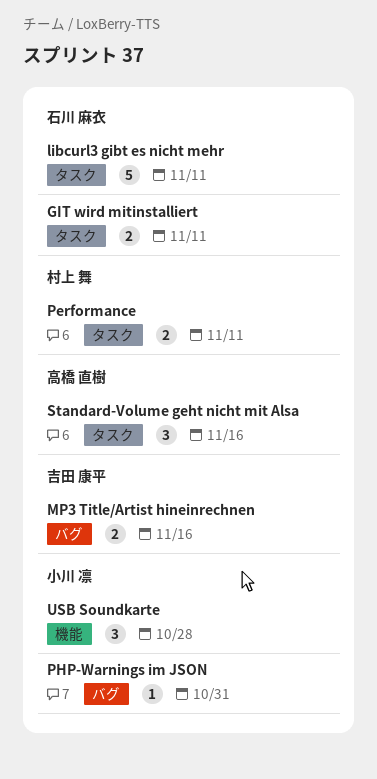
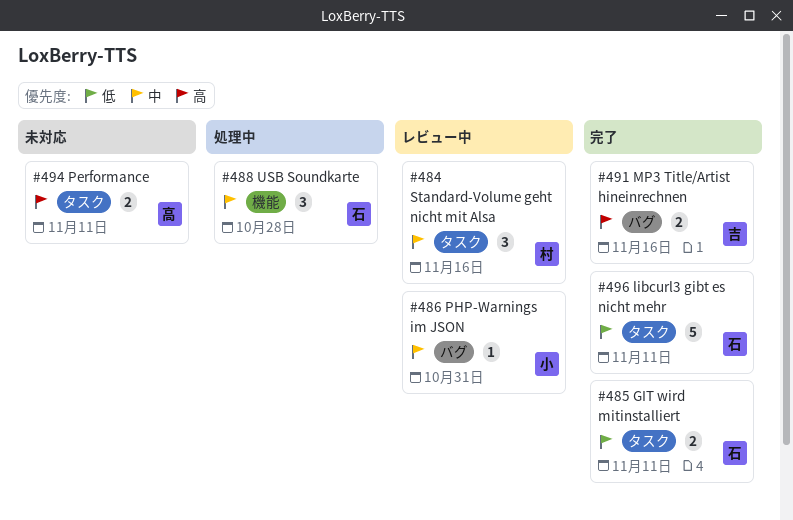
Performance, owner: 村上 舞 -> 高橋 直樹
Standard-Volume geht nicht mit Alsa, owner: 高橋 直樹 -> 村上 舞
USB Soundkarte, owner: 小川 凛 -> 石川 麻衣

